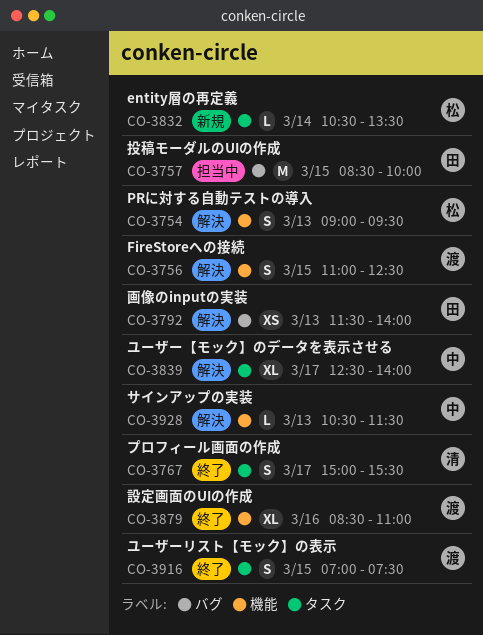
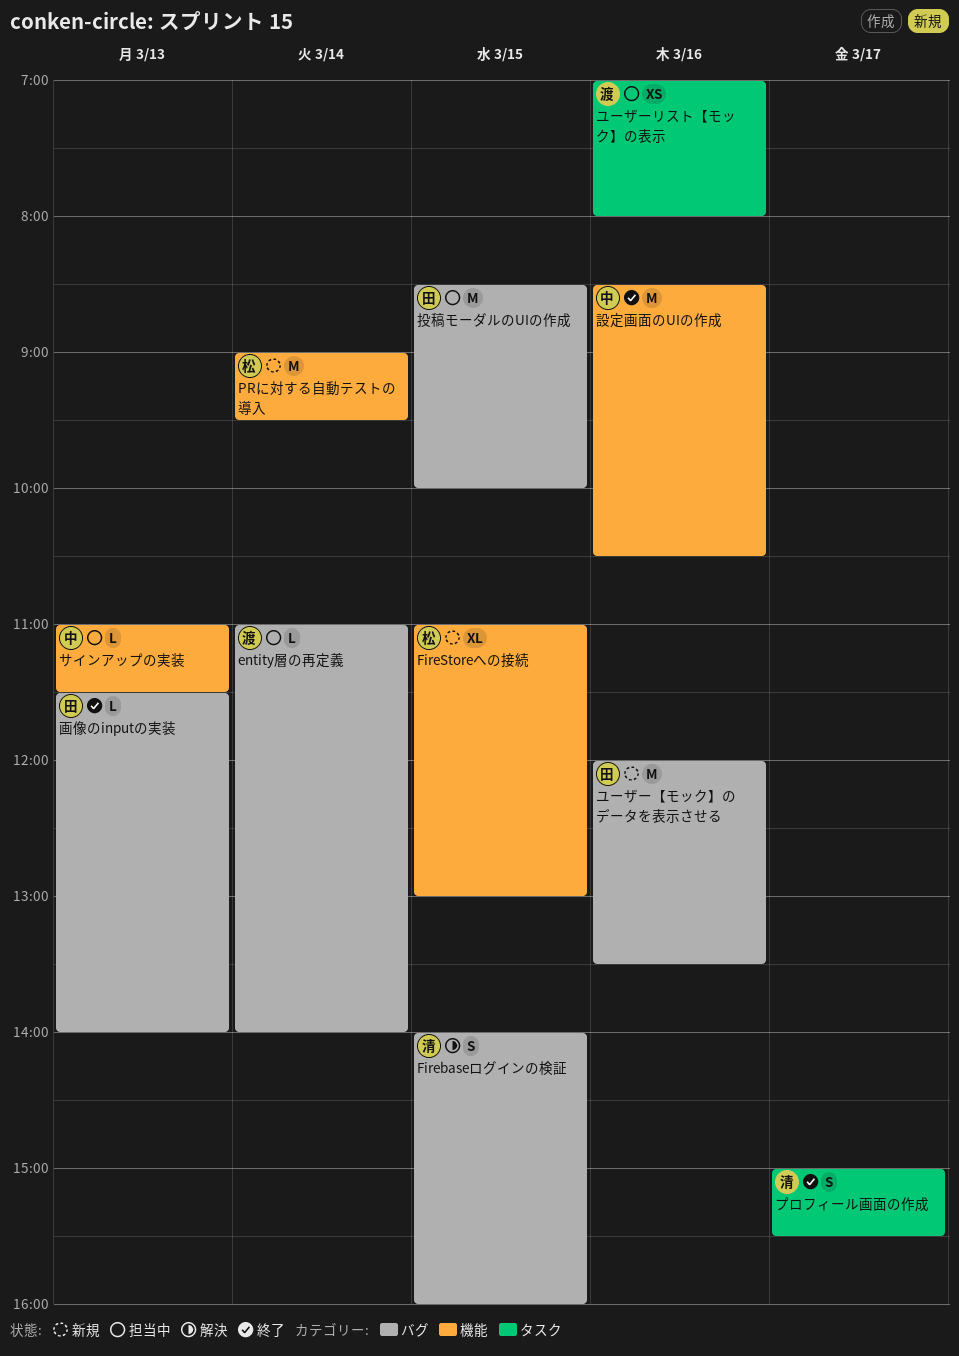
entity層の再定義, status: 新規 -> 担当中
entity層の再定義, owner: 松 -> 渡
entity層の再定義, label: タスク -> バグ
entity層の再定義, begins: 10:30 -> 11:00
entity層の再定義, ends: 13:30 -> 14:00
Firebaseログインの検証: none -> present
FireStoreへの接続, status: 解決 -> 新規
FireStoreへの接続, owner: 渡 -> 松
FireStoreへの接続, estimate: S -> XL
FireStoreへの接続, ends: 12:30 -> 13:00
PRに対する自動テストの導入, status: 解決 -> 新規
PRに対する自動テストの導入, estimate: S -> M
PRに対する自動テストの導入, day: Mar 13 -> Mar 14
サインアップの実装, status: 解決 -> 担当中
サインアップの実装, begins: 10:30 -> 11:00
ユーザー【モック】のデータを表示させる, status: 解決 -> 新規
ユーザー【モック】のデータを表示させる, owner: 中 -> 田
ユーザー【モック】のデータを表示させる, label: タスク -> バグ
ユーザー【モック】のデータを表示させる, estimate: XL -> M
ユーザー【モック】のデータを表示させる, day: Mar 17 -> Mar 16
ユーザー【モック】のデータを表示させる, begins: 12:30 -> 12:00
ユーザー【モック】のデータを表示させる, ends: 14:00 -> 13:30
ユーザーリスト【モック】の表示, status: 終了 -> 担当中
ユーザーリスト【モック】の表示, estimate: S -> XS
ユーザーリスト【モック】の表示, day: Mar 15 -> Mar 16
ユーザーリスト【モック】の表示, ends: 07:30 -> 08:00
画像のinputの実装, status: 解決 -> 終了
画像のinputの実装, estimate: XS -> L
設定画面のUIの作成, owner: 渡 -> 中
設定画面のUIの作成, estimate: XL -> M
設定画面のUIの作成, ends: 11:00 -> 10:30

